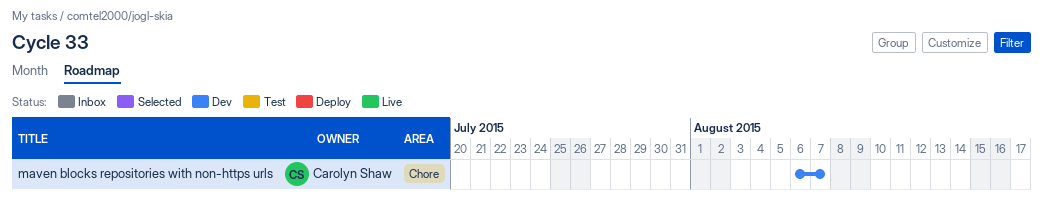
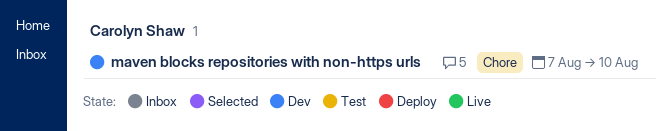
maven blocks repositories with non-https urls, start: Aug 6 -> Aug 7
maven blocks repositories with non-https urls, due: Aug 7 -> Aug 10

